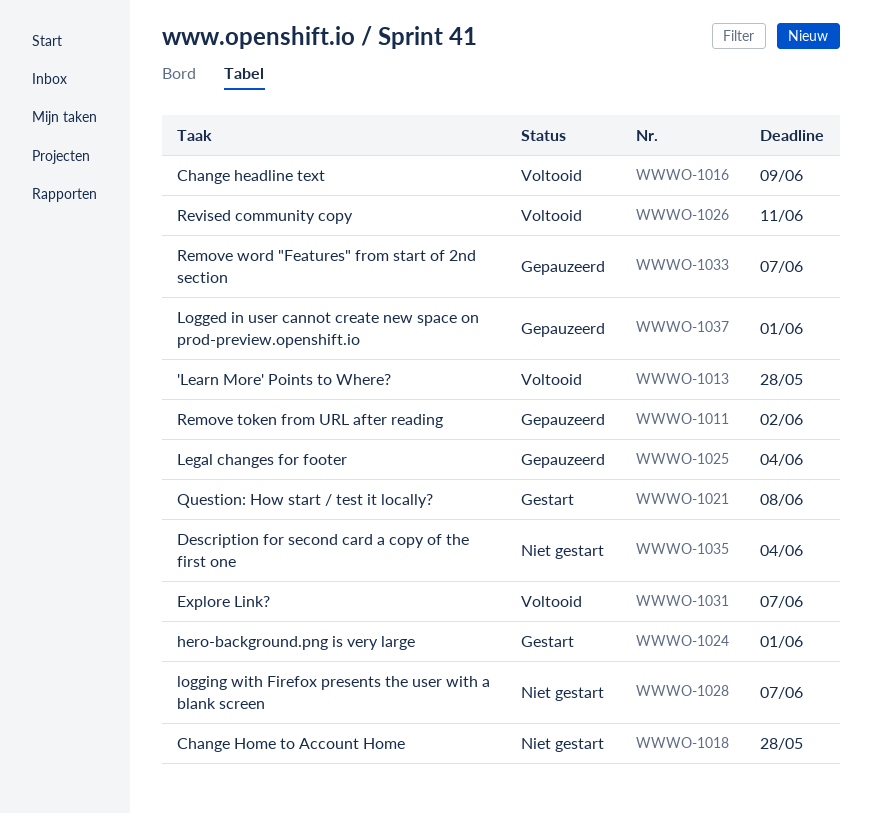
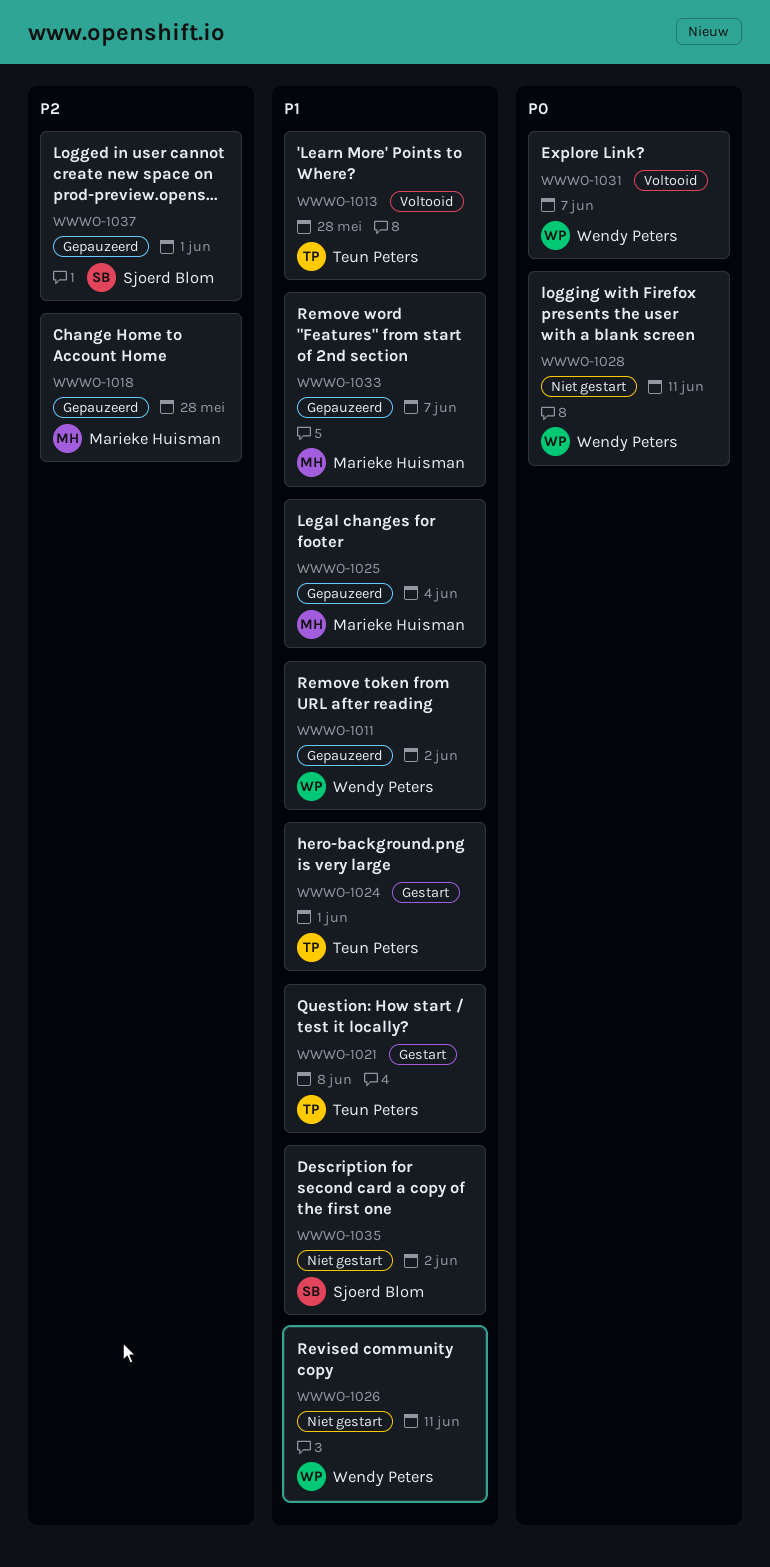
WWWO-1016: present -> none
WWWO-1018, status: Niet gestart -> Gepauzeerd
WWWO-1026, status: Voltooid -> Niet gestart
WWWO-1028, due: Jun 7 -> Jun 11
WWWO-1035, due: Jun 4 -> Jun 2

